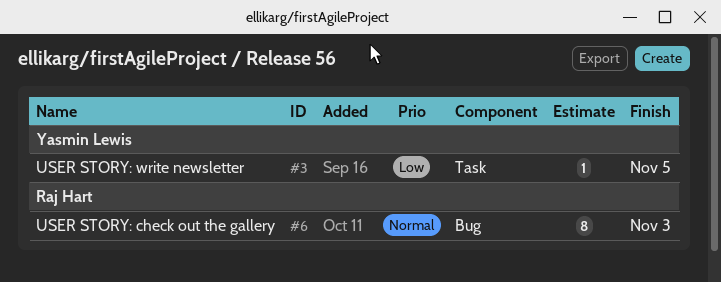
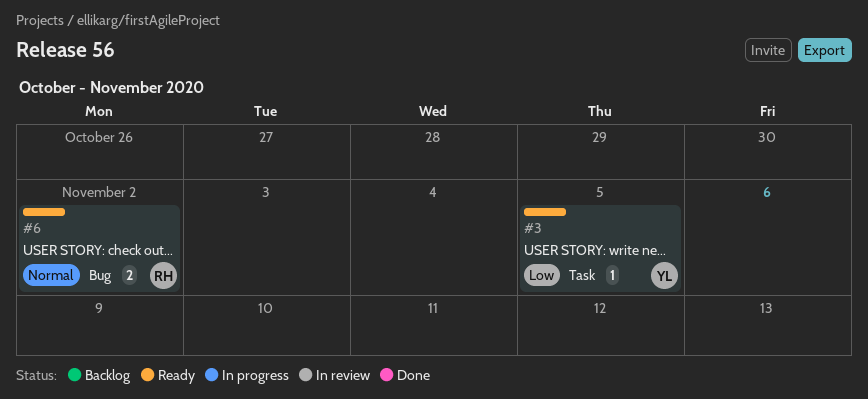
#6, estimate: 8 -> 2
#6, due: Nov 3 -> Nov 2

